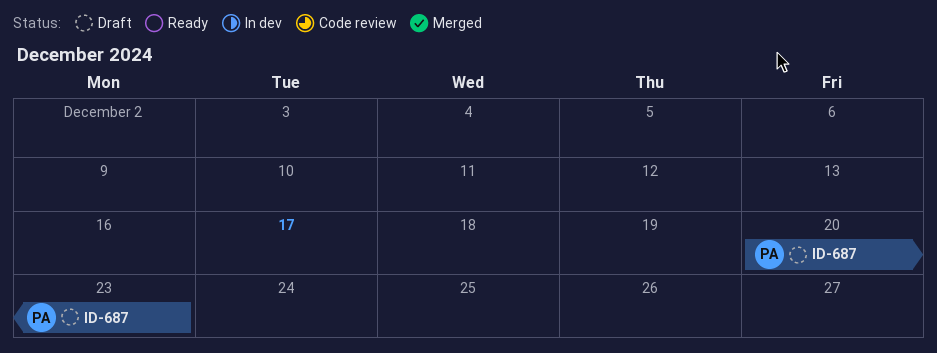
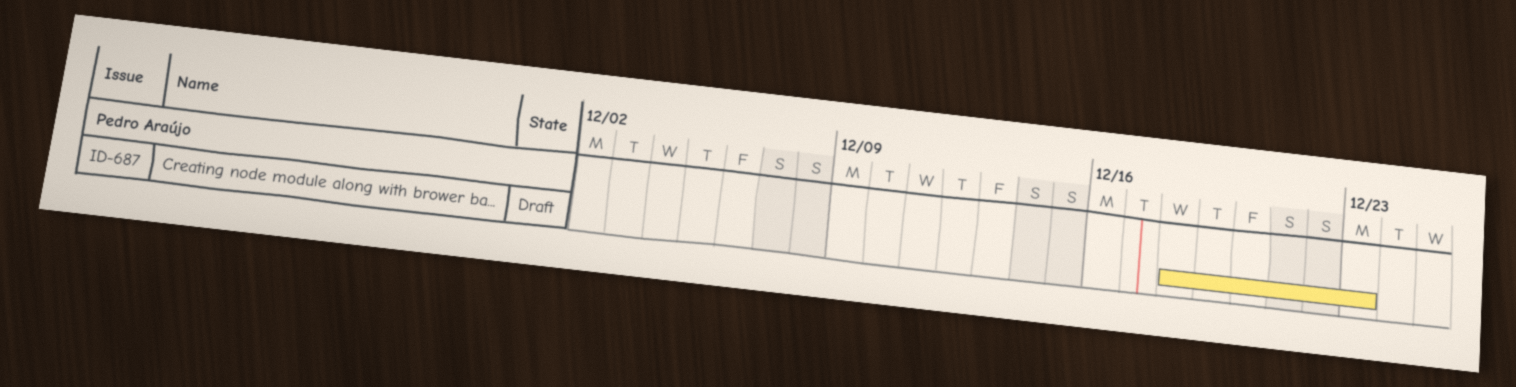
ID-687, start: Dec 20 -> Dec 18

